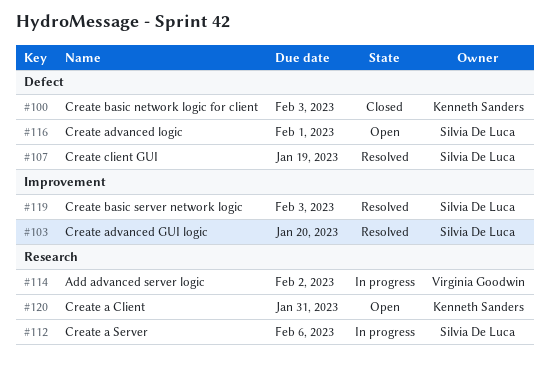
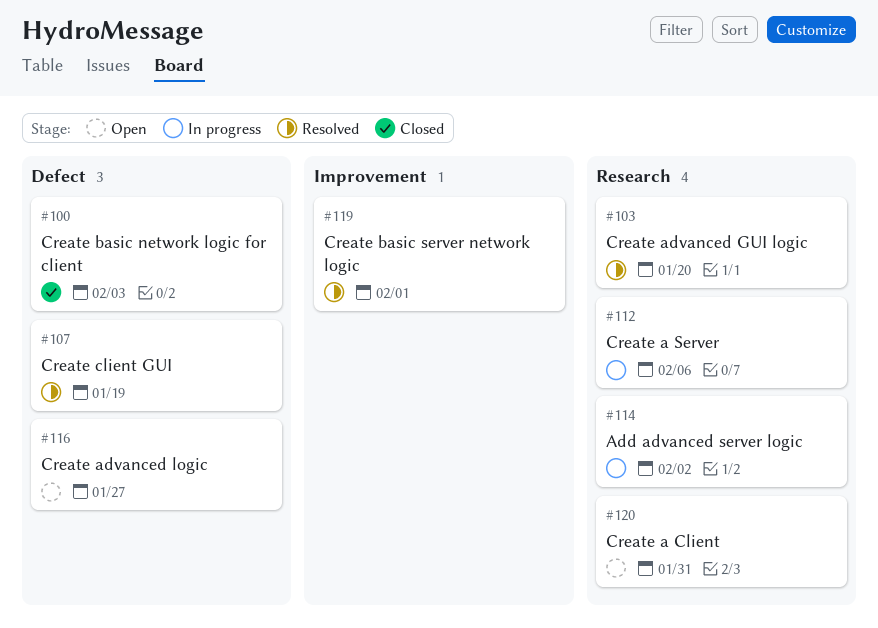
#103, label: Improvement -> Research
#116, due: Feb 1 -> Jan 27
#119, due: Feb 3 -> Feb 1

